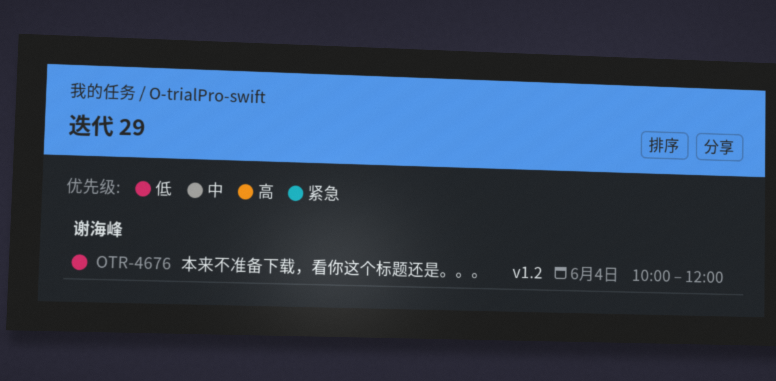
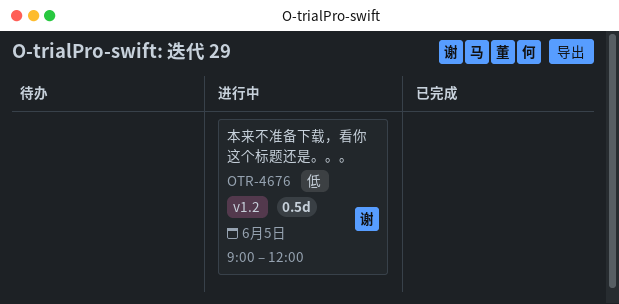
OTR-4676, day: Jun 4 -> Jun 5
OTR-4676, begins: 10:00 -> 09:00

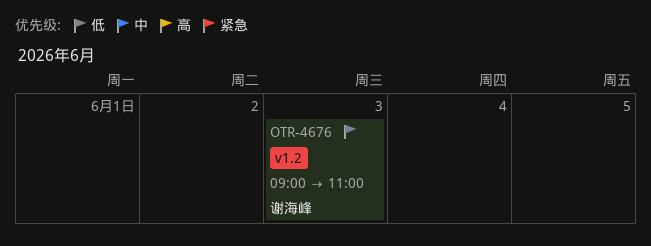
OTR-4676, day: Jun 5 -> Jun 3
OTR-4676, ends: 12:00 -> 11:00

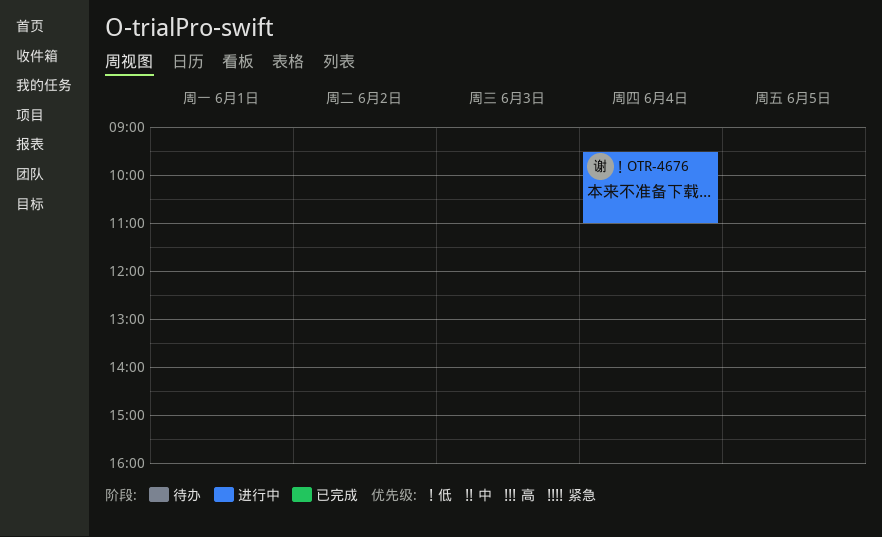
OTR-4676, day: Jun 3 -> Jun 4
OTR-4676, begins: 09:00 -> 09:30

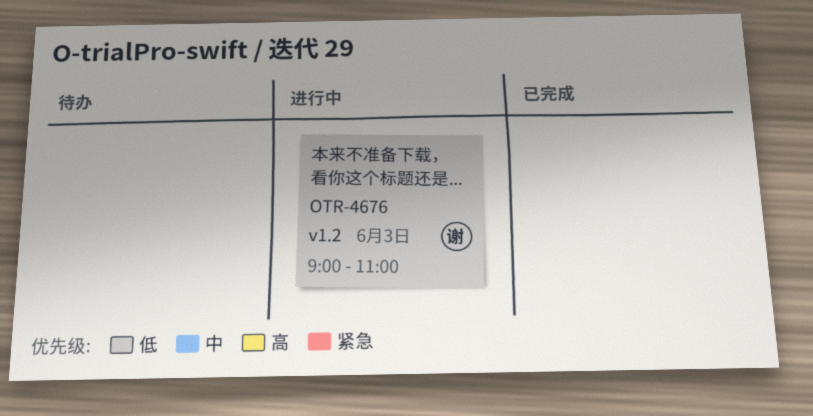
OTR-4676, day: Jun 4 -> Jun 3
OTR-4676, begins: 09:30 -> 09:00

